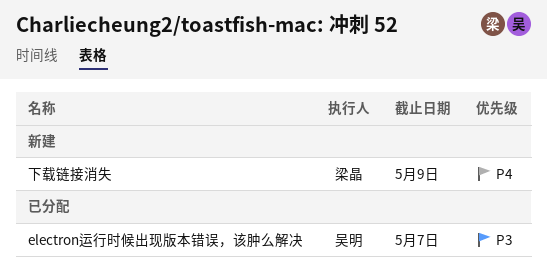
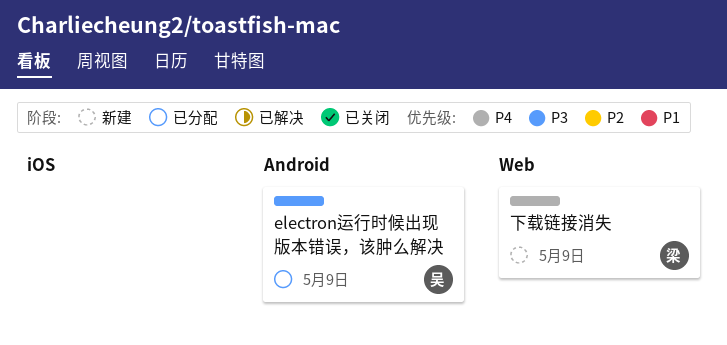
electron运行时候出现版本错误，该肿么解决, due: May 7 -> May 9

